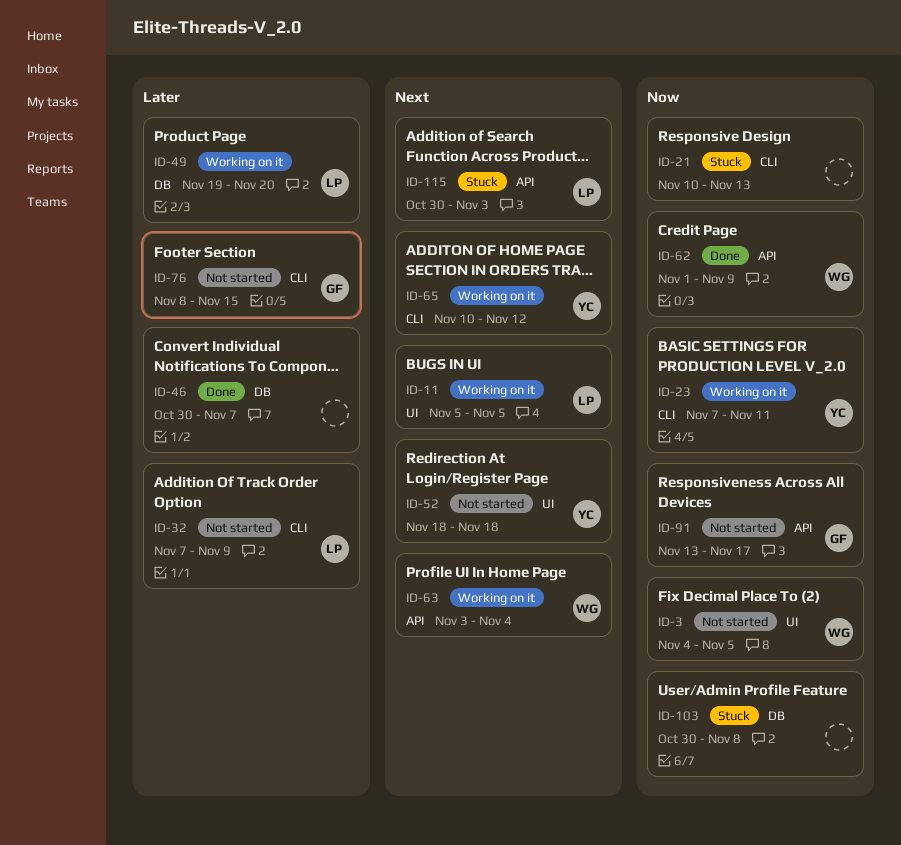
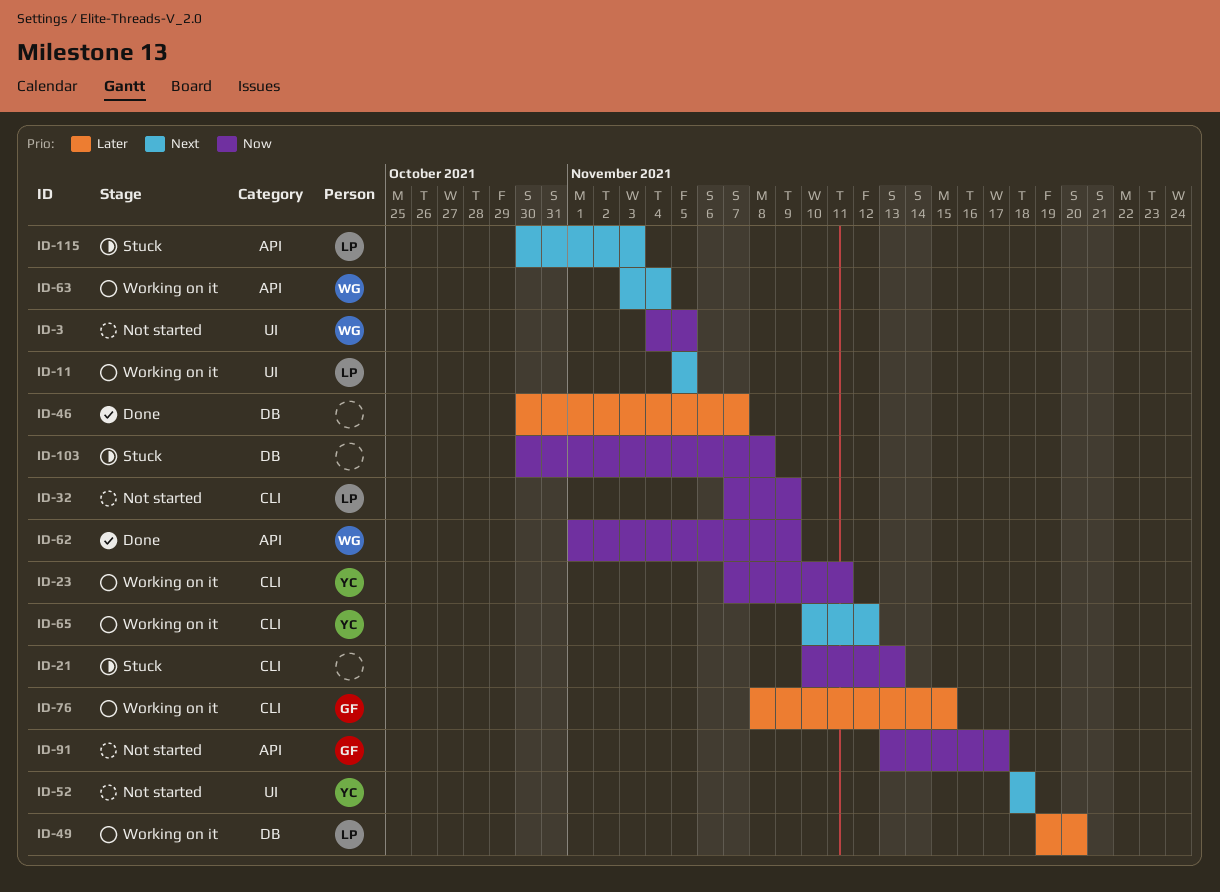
ID-32, priority: Later -> Now
ID-76, status: Not started -> Working on it

